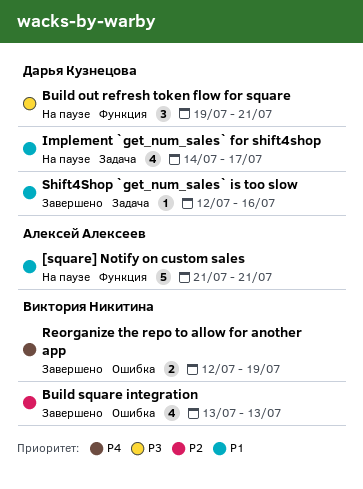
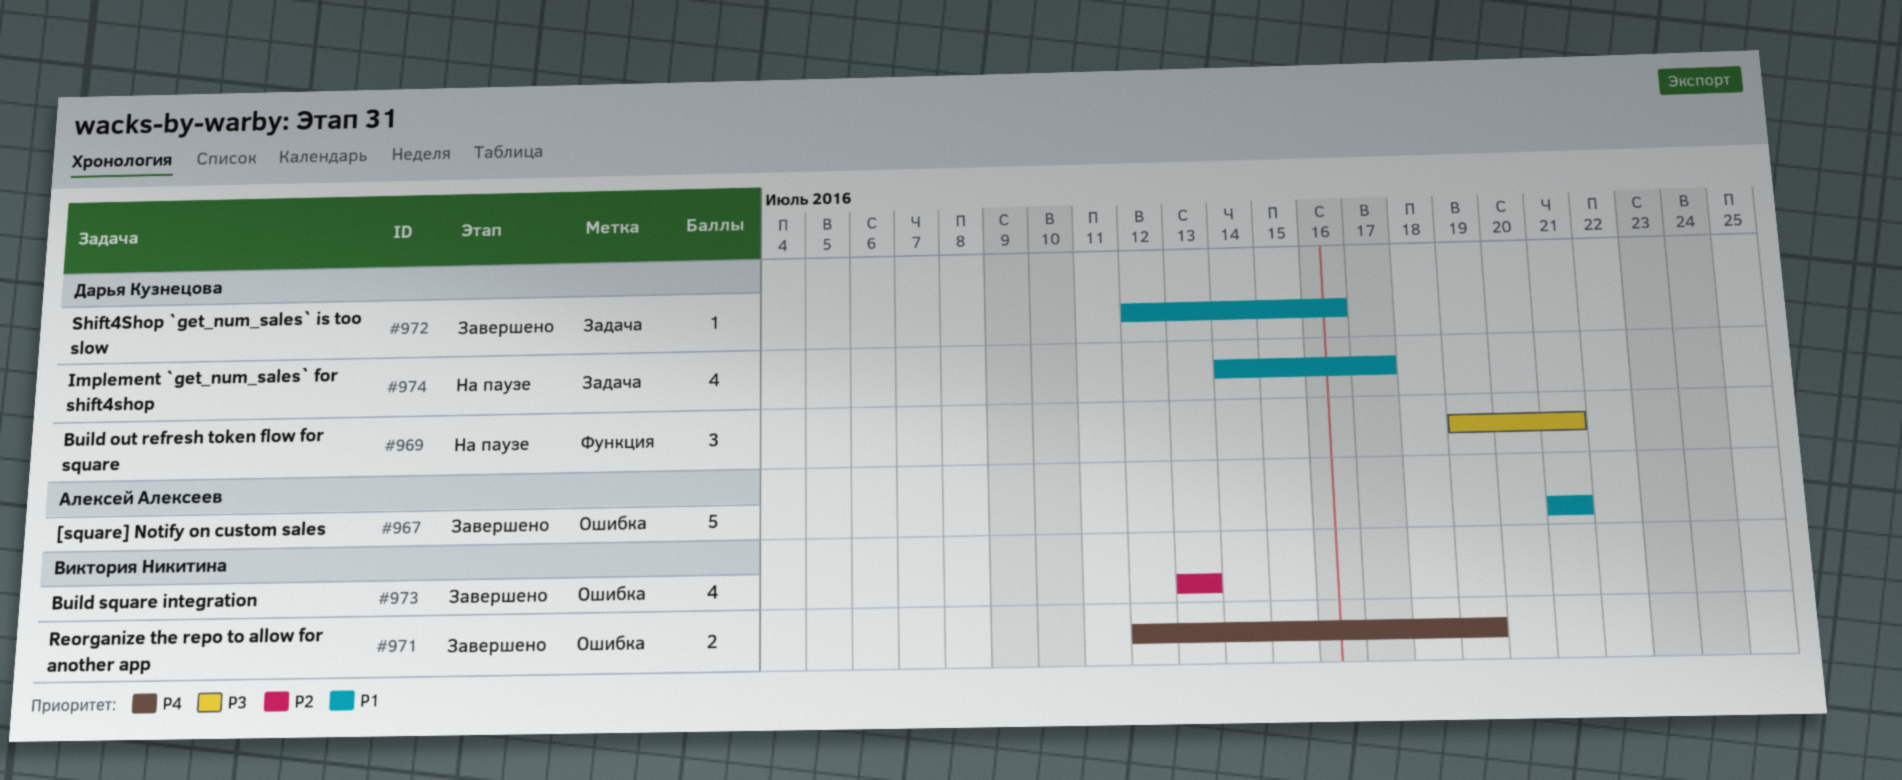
[square] Notify on custom sales, status: На паузе -> Завершено
[square] Notify on custom sales, label: Функция -> Ошибка

